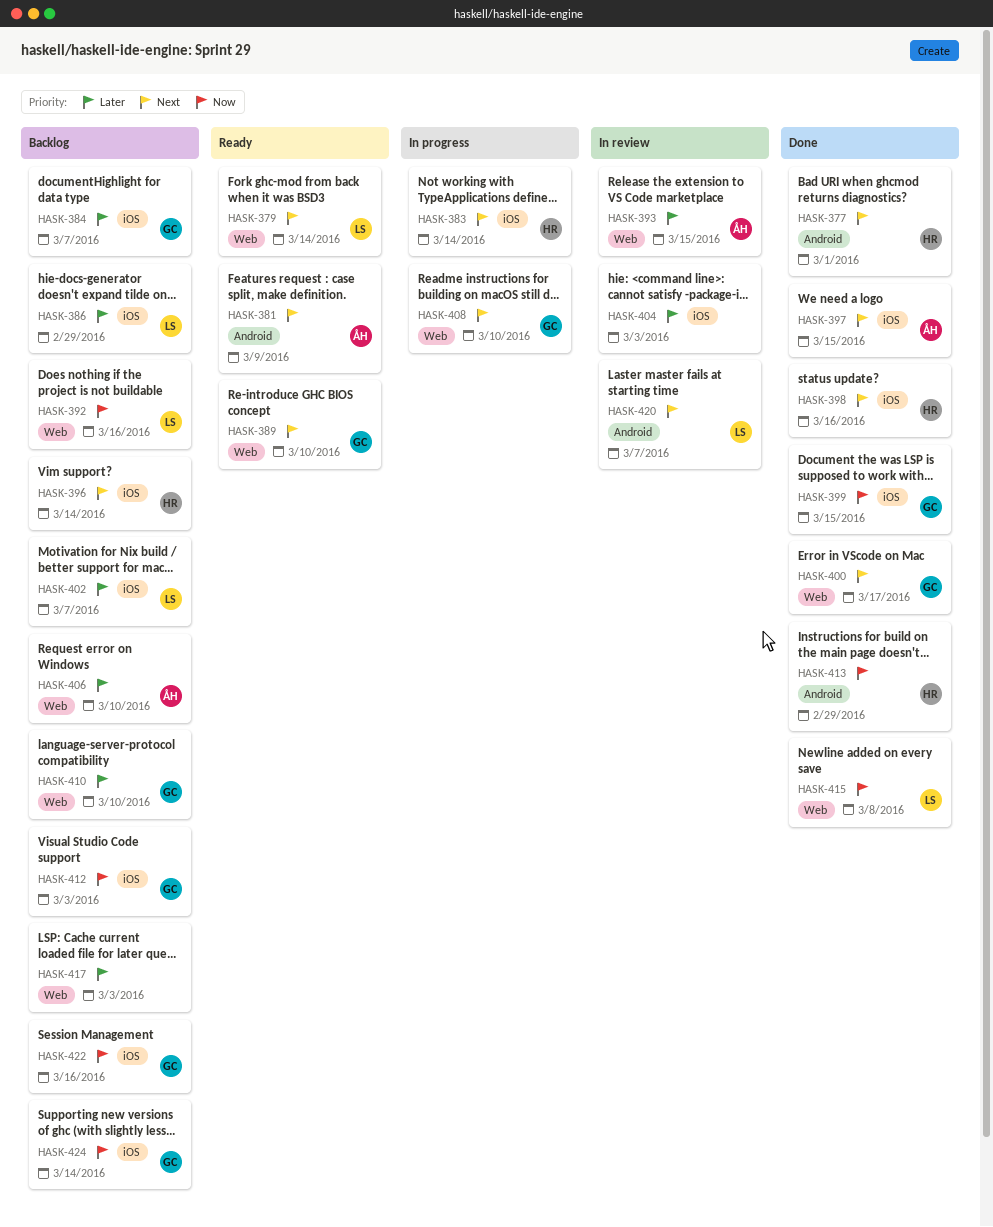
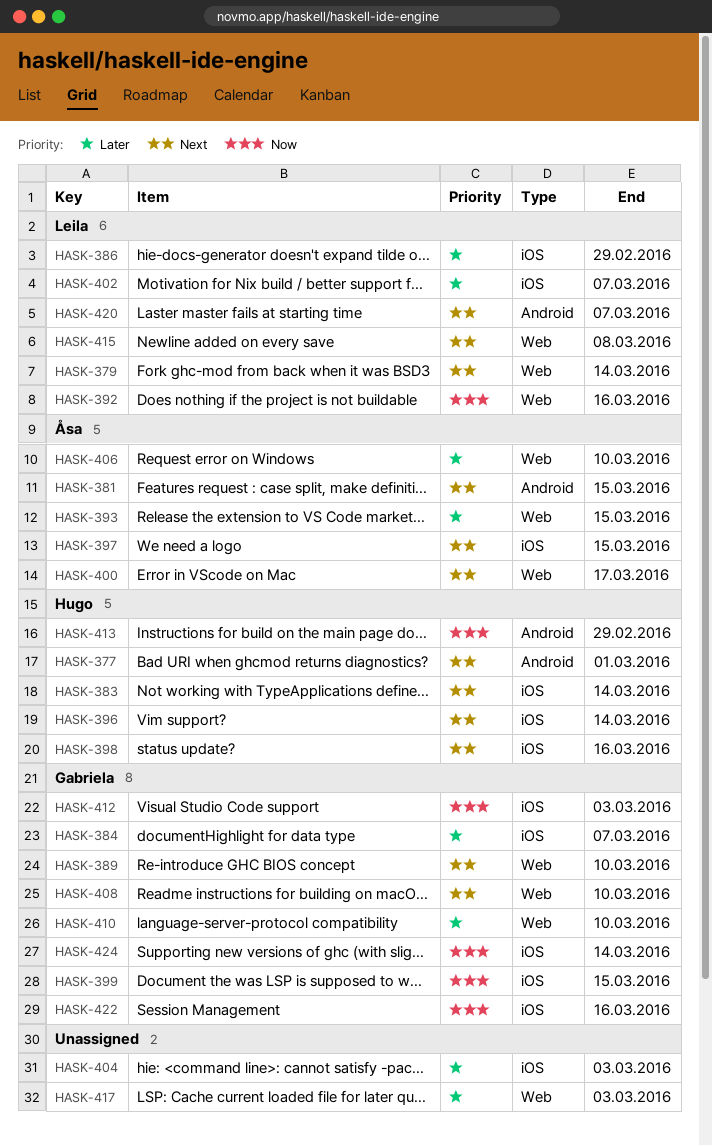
HASK-381, due: Mar 9 -> Mar 15
HASK-400, owner: Gabriela -> Åsa
HASK-415, priority: Now -> Next

